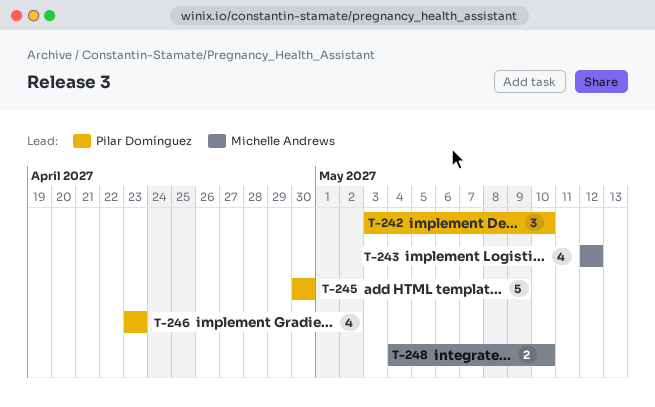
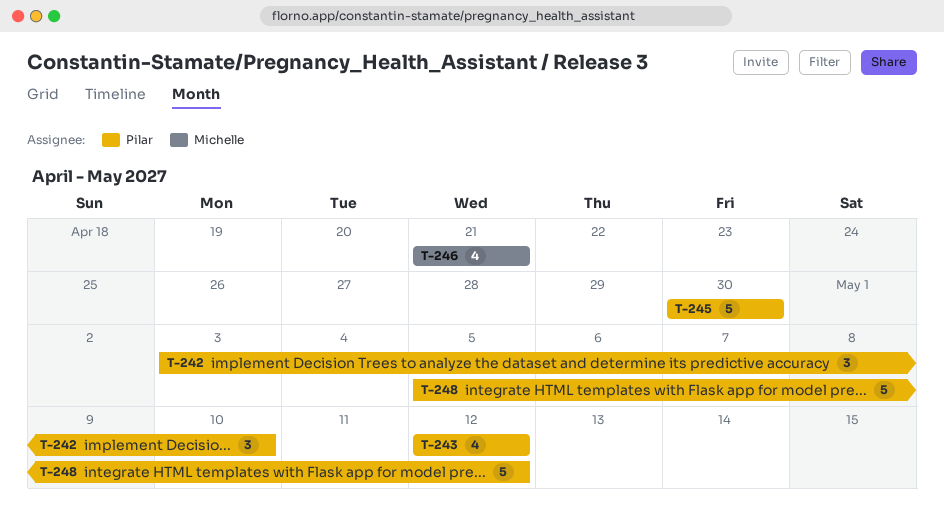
T-243, owner: Michelle Andrews -> Pilar Domínguez
T-246, owner: Pilar Domínguez -> Michelle Andrews
T-246, start: Apr 23 -> Apr 21
T-246, due: Apr 23 -> Apr 21
T-248, owner: Michelle Andrews -> Pilar Domínguez
T-248, estimate: 2 -> 5
T-248, start: May 4 -> May 5
T-248, due: May 10 -> May 12

